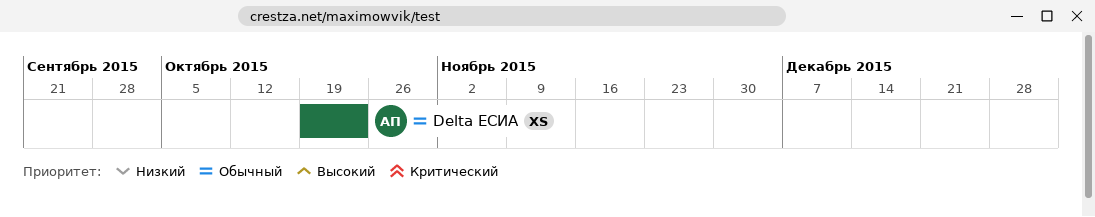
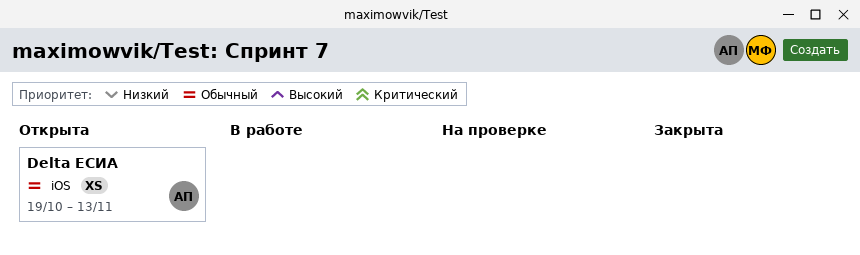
Delta ЕСИА, due: Oct 23 -> Nov 13

